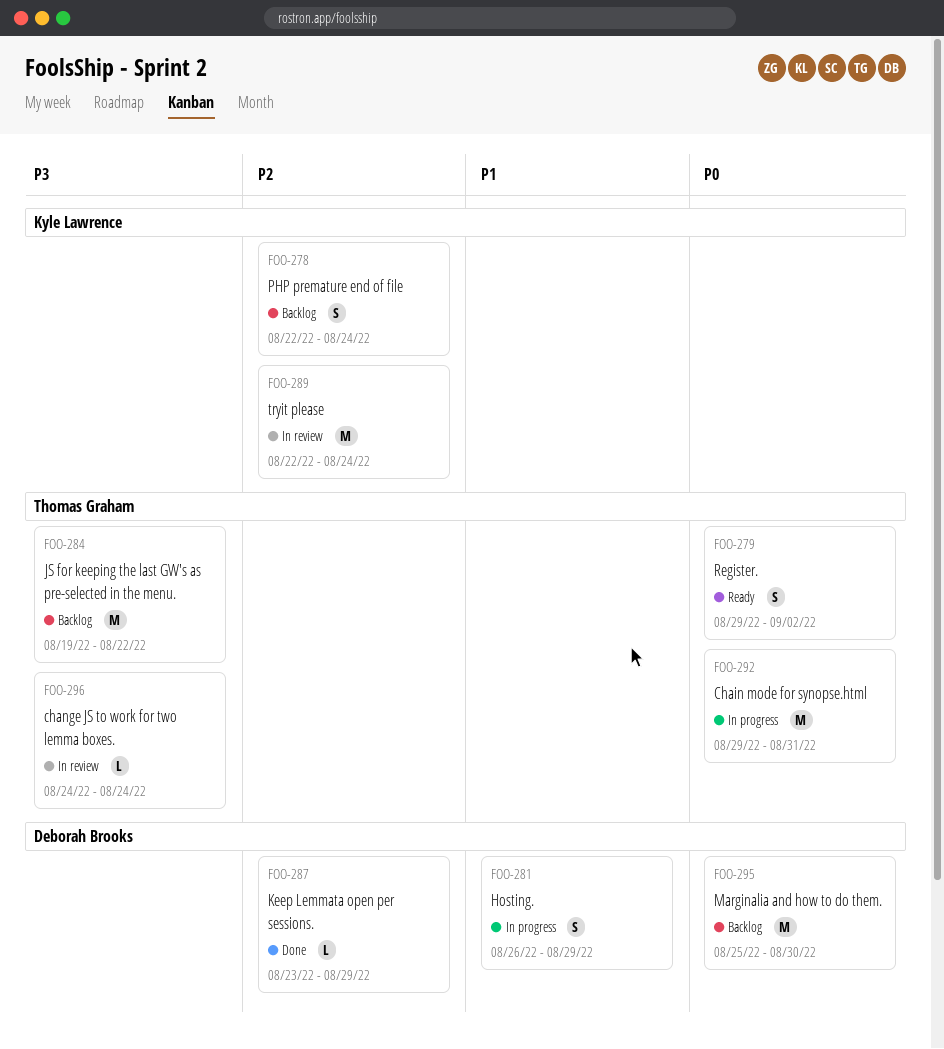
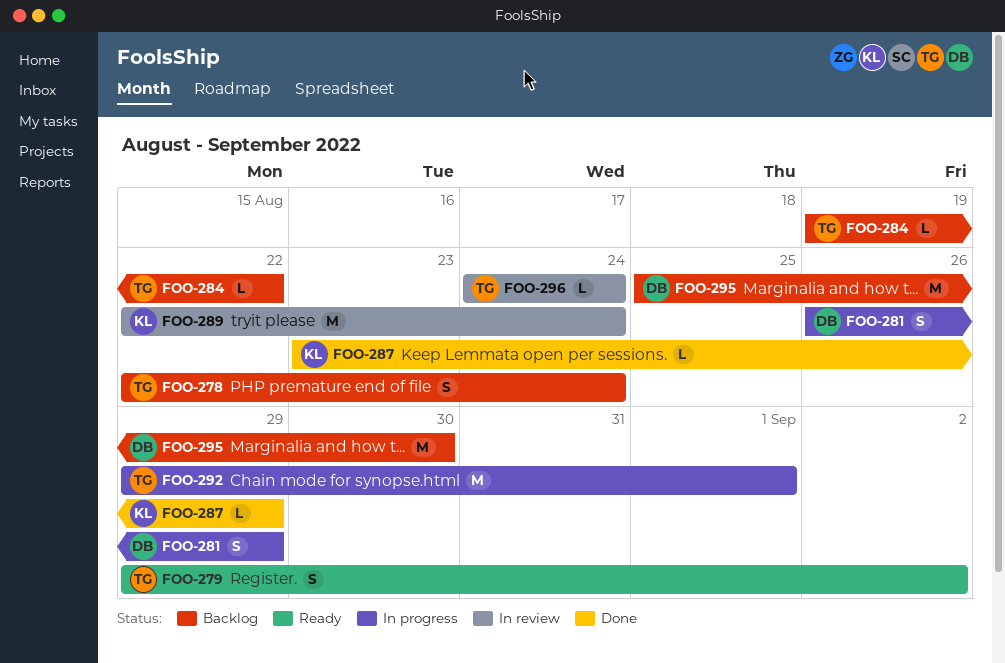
FOO-278, owner: Kyle Lawrence -> Thomas Graham
FOO-284, estimate: M -> L
FOO-287, owner: Deborah Brooks -> Kyle Lawrence
FOO-292, due: Aug 31 -> Sep 1

